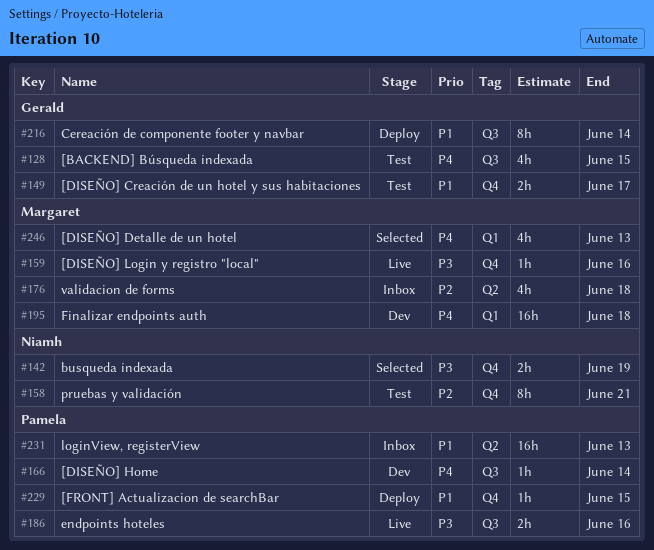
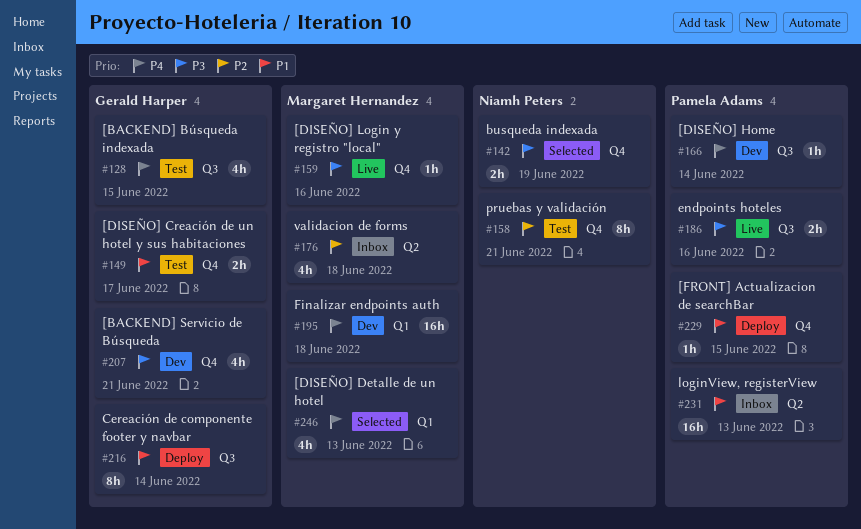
#207: none -> present

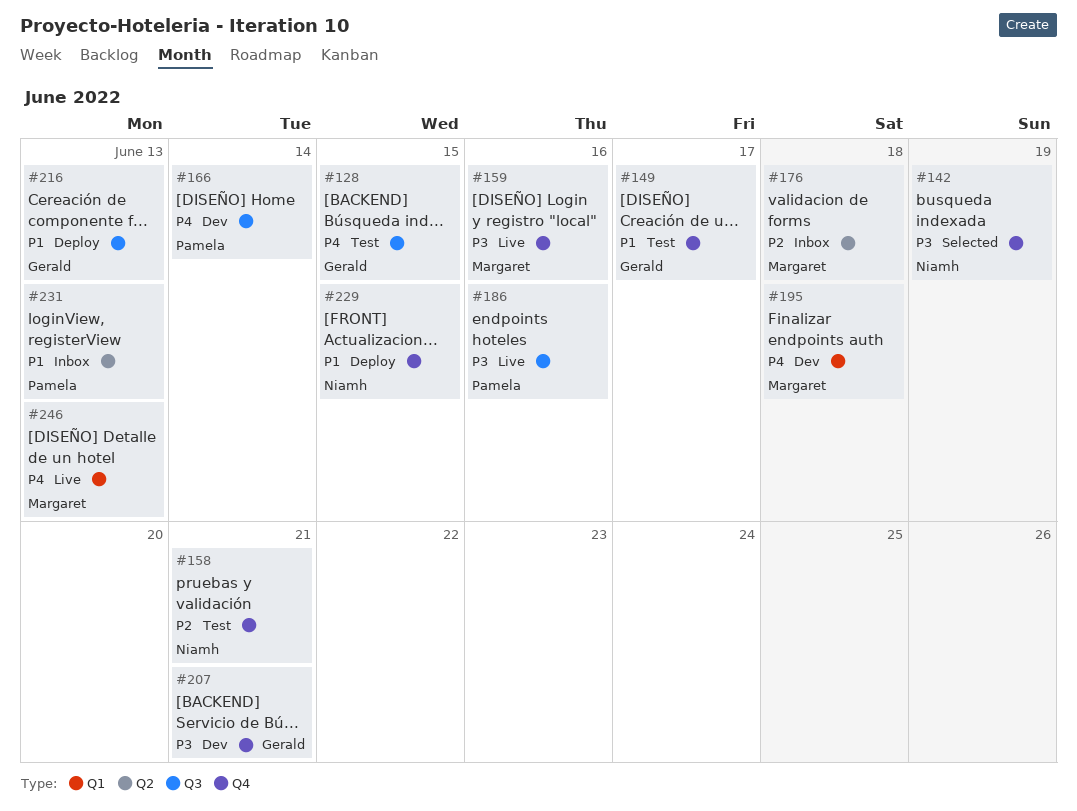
#216, due: Jun 14 -> Jun 13
#229, owner: Pamela Adams -> Niamh Peters
#246, status: Selected -> Live

